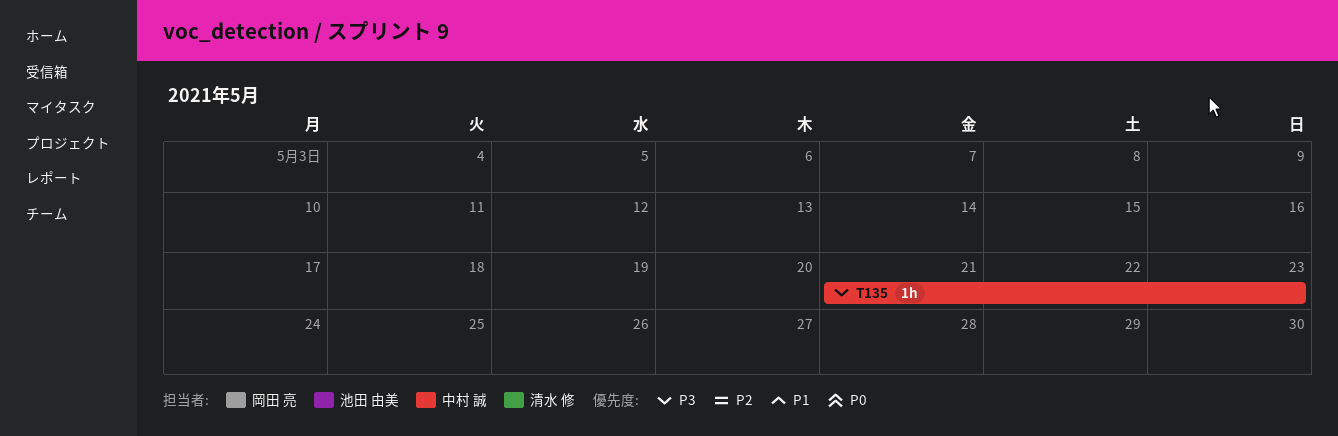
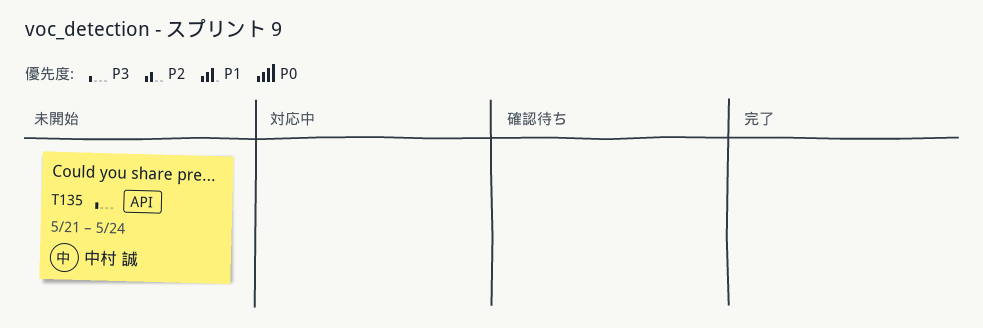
T135, due: May 23 -> May 24

